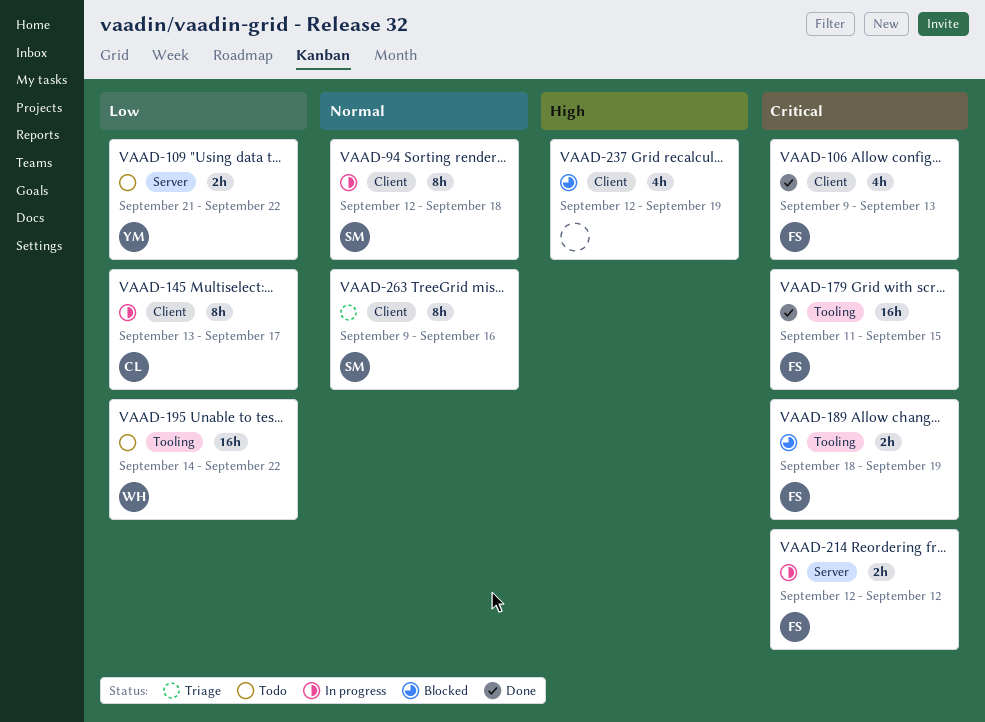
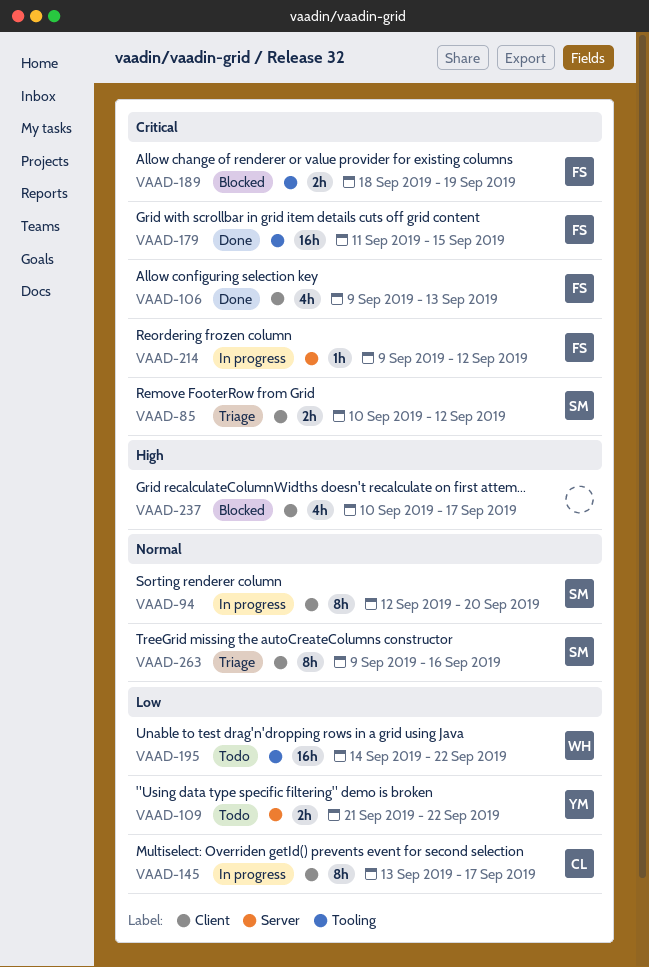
VAAD-85: none -> present
VAAD-94, due: Sep 18 -> Sep 20
VAAD-214, estimate: 2h -> 1h
VAAD-214, start: Sep 12 -> Sep 9
VAAD-237, start: Sep 12 -> Sep 10
VAAD-237, due: Sep 19 -> Sep 17

